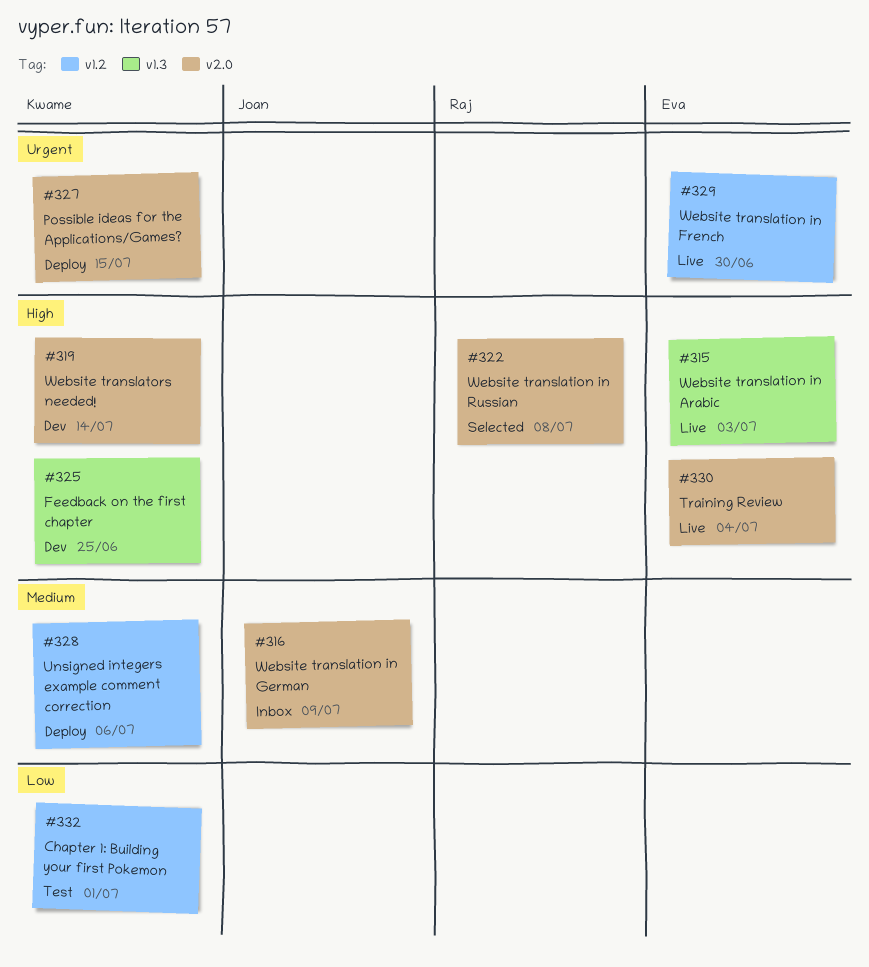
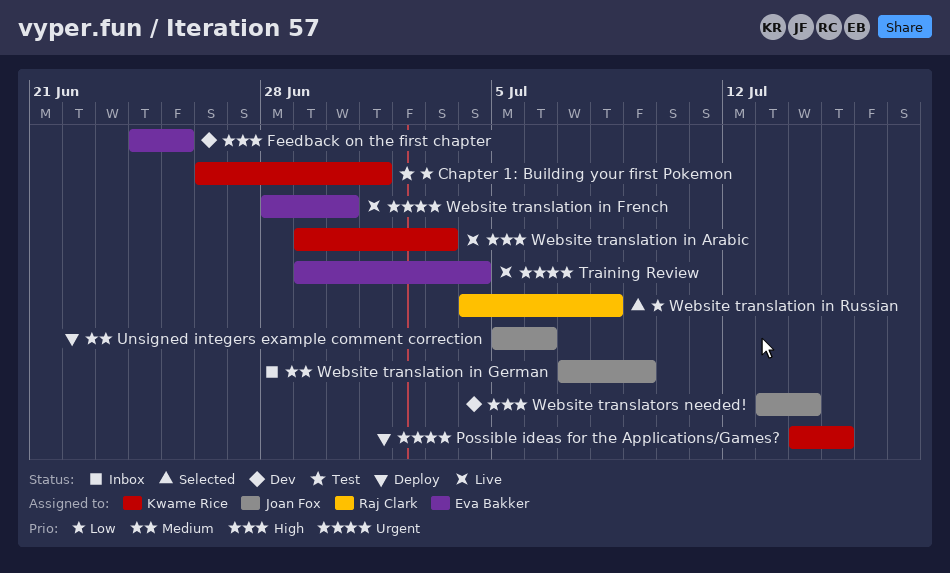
Feedback on the first chapter, owner: Kwame Rice -> Eva Bakker
Training Review, priority: High -> Urgent
Unsigned integers example comment correction, owner: Kwame Rice -> Joan Fox
Website translation in Arabic, owner: Eva Bakker -> Kwame Rice
Website translation in Russian, priority: High -> Low
Website translators needed!, owner: Kwame Rice -> Joan Fox

